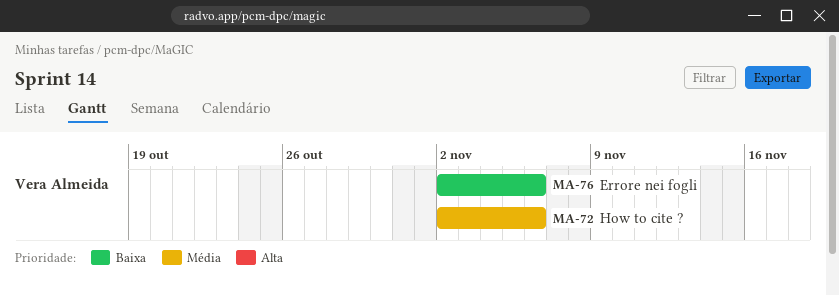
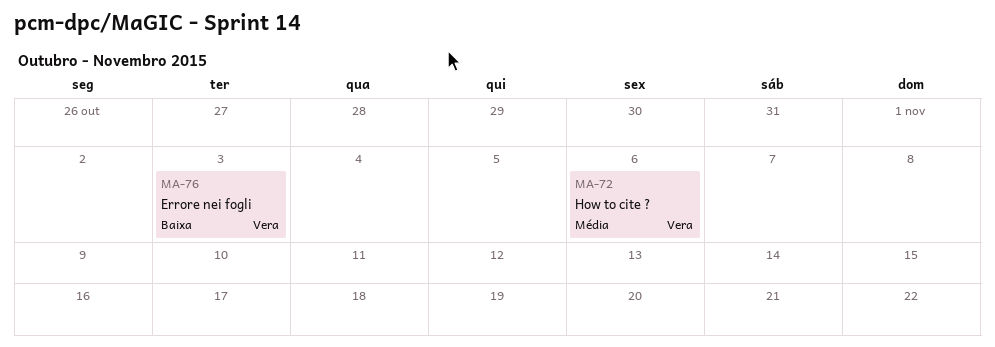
MA-76, due: Nov 6 -> Nov 3

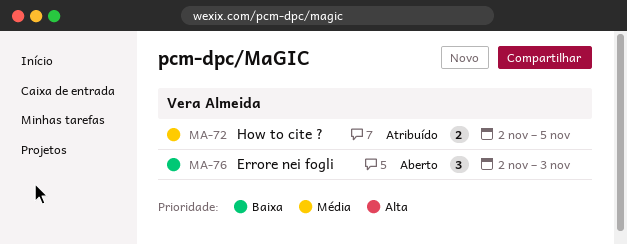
MA-72, due: Nov 6 -> Nov 5

